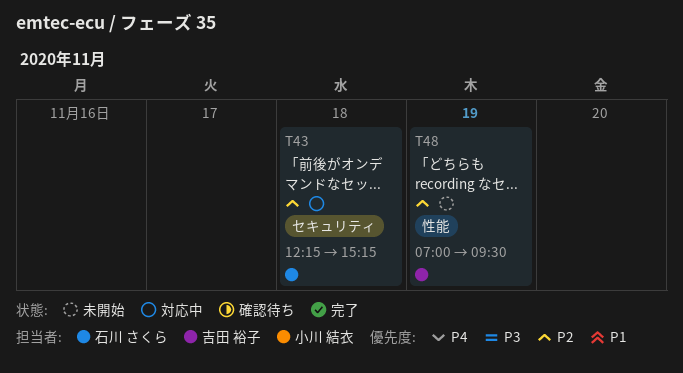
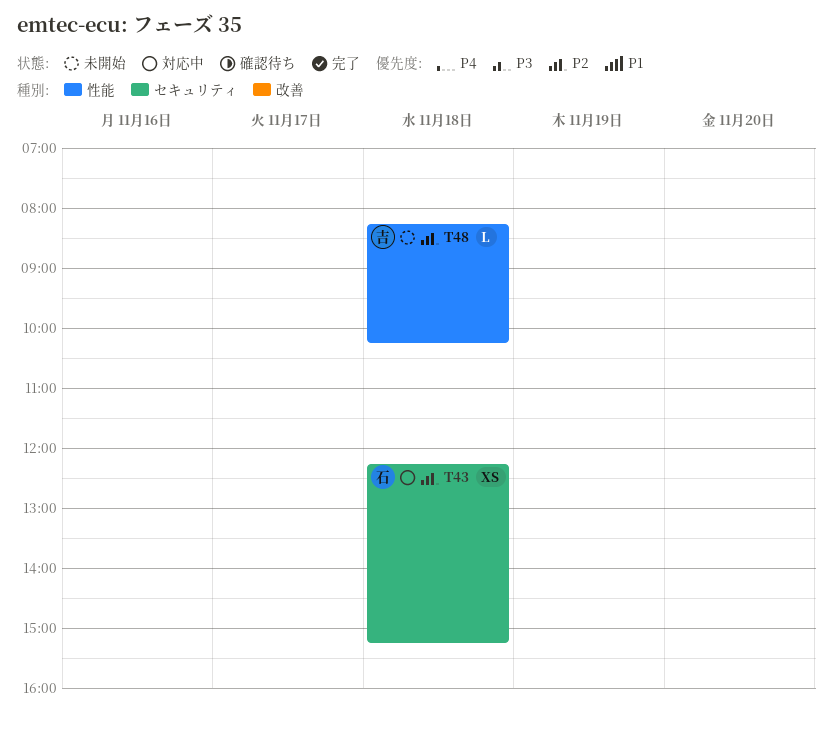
T48, day: Nov 19 -> Nov 18
T48, begins: 07:00 -> 08:15
T48, ends: 09:30 -> 10:15

